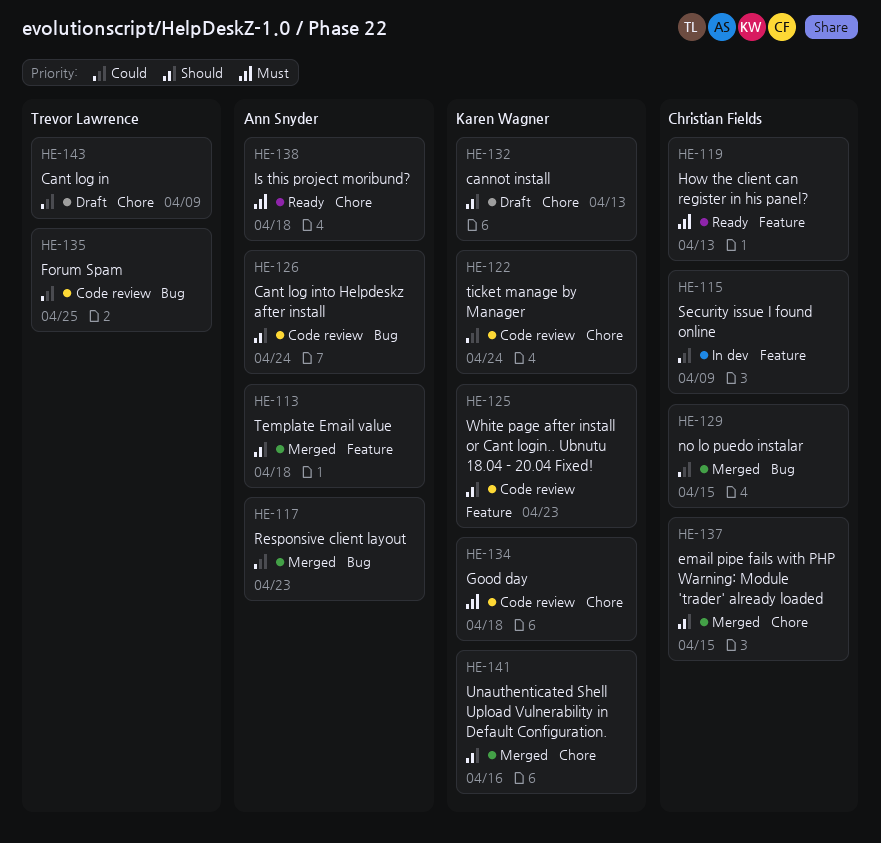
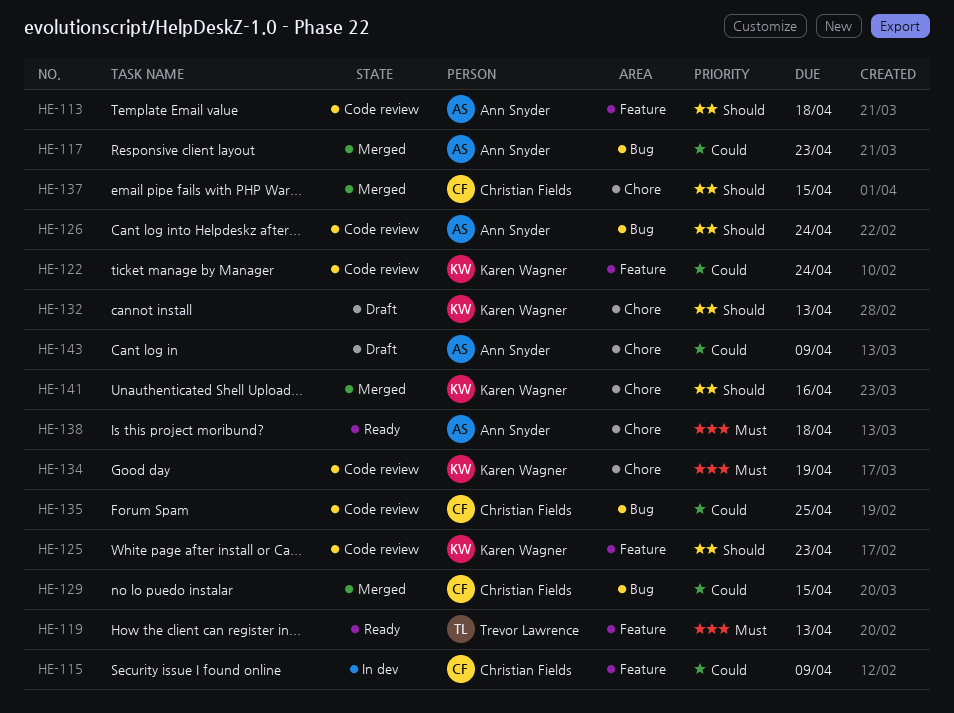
HE-113, status: Merged -> Code review
HE-119, owner: Christian Fields -> Trevor Lawrence
HE-122, label: Chore -> Feature
HE-134, due: Apr 18 -> Apr 19
HE-135, owner: Trevor Lawrence -> Christian Fields
HE-143, owner: Trevor Lawrence -> Ann Snyder

